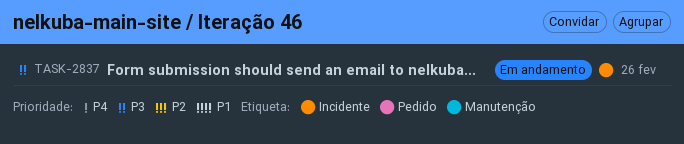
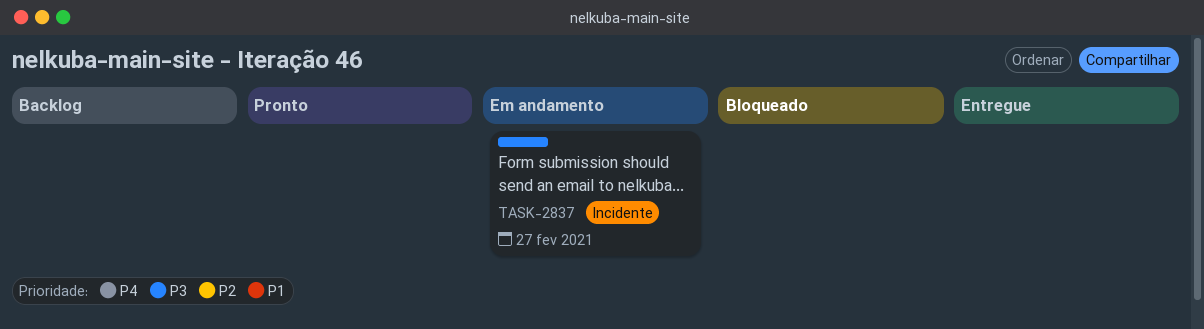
TASK-2837, due: Feb 26 -> Feb 27

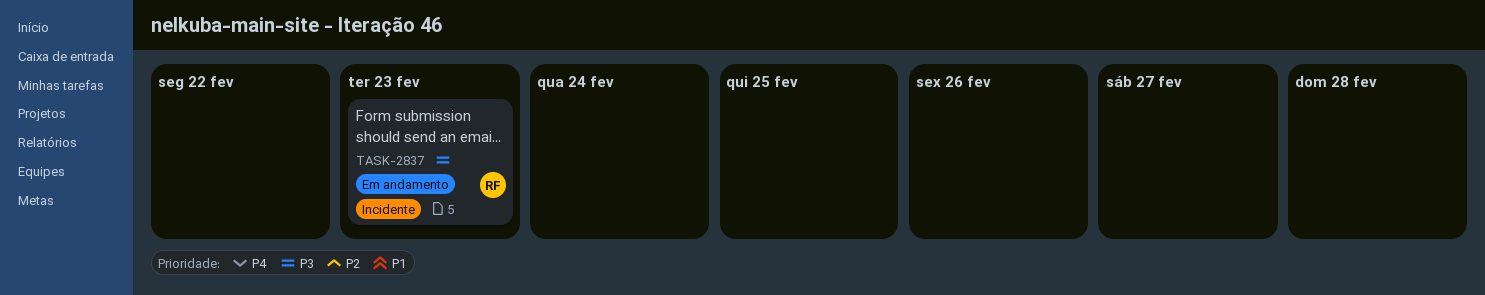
TASK-2837, due: Feb 27 -> Feb 23

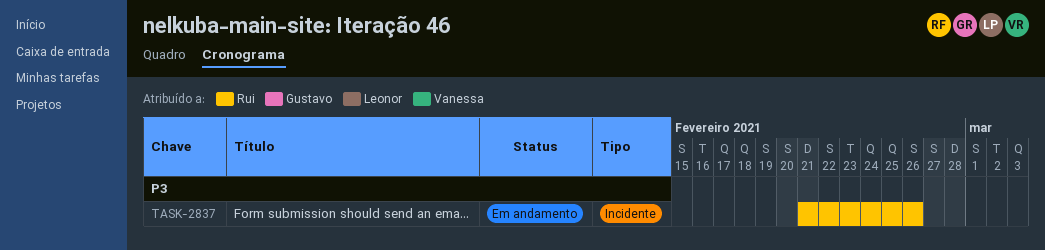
TASK-2837, due: Feb 23 -> Feb 26

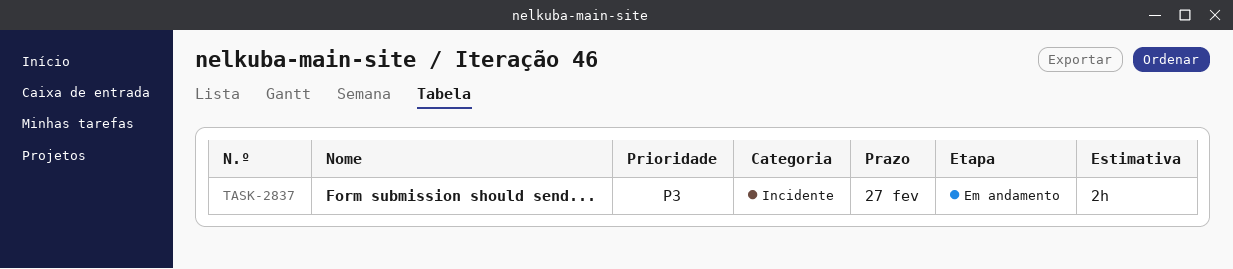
TASK-2837, due: Feb 26 -> Feb 27

